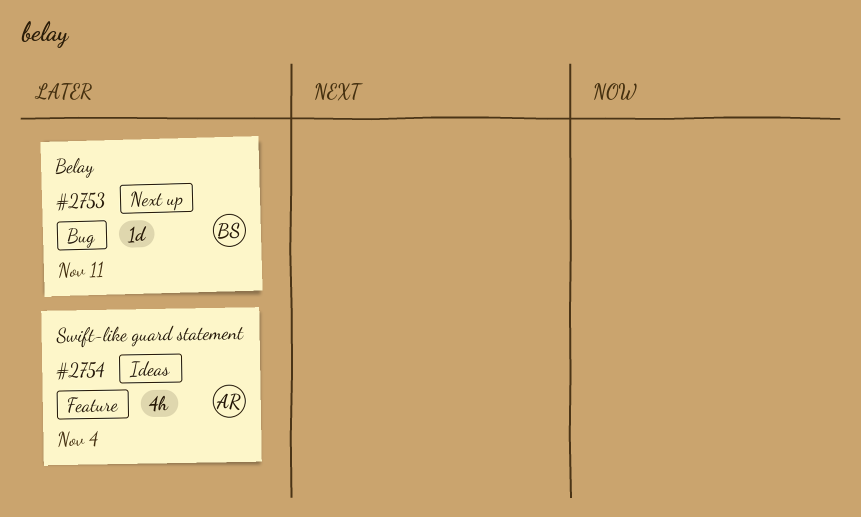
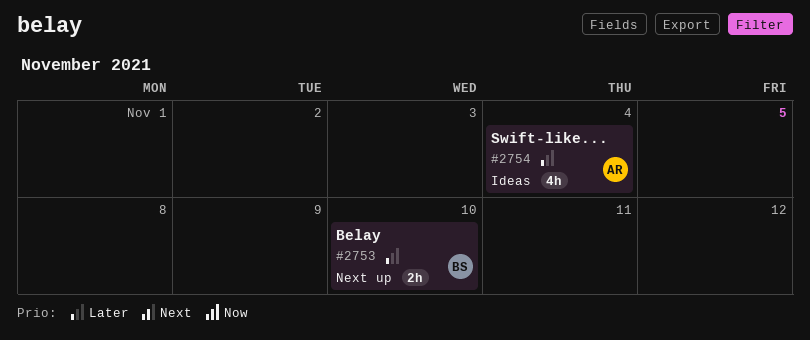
#2753, estimate: 1d -> 2h
#2753, due: Nov 11 -> Nov 10

